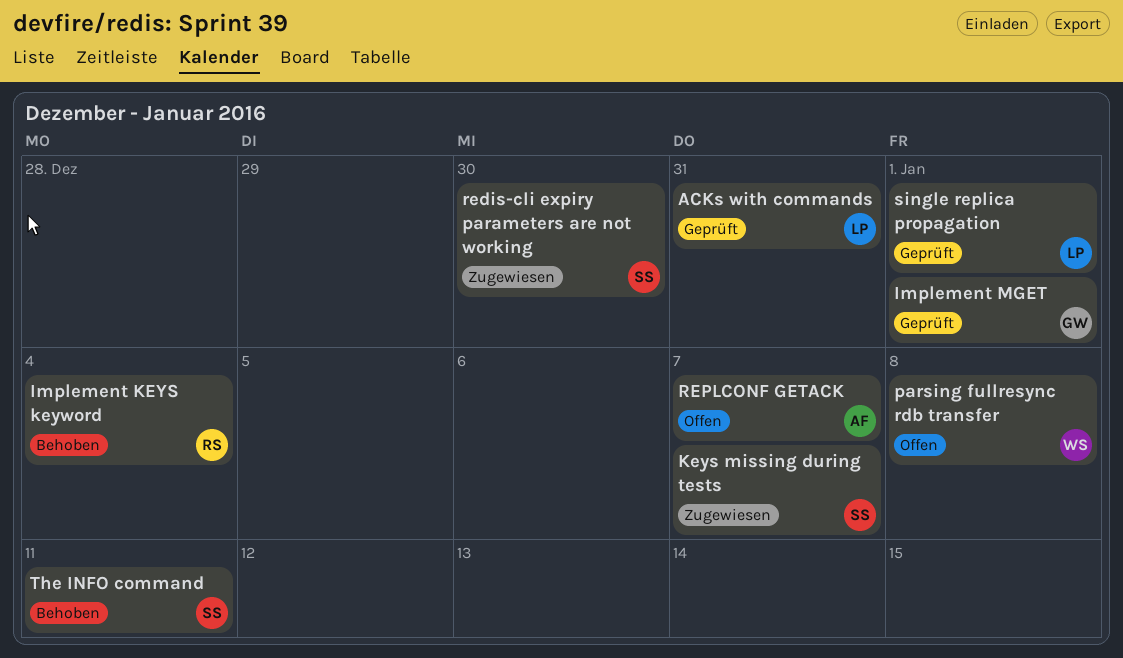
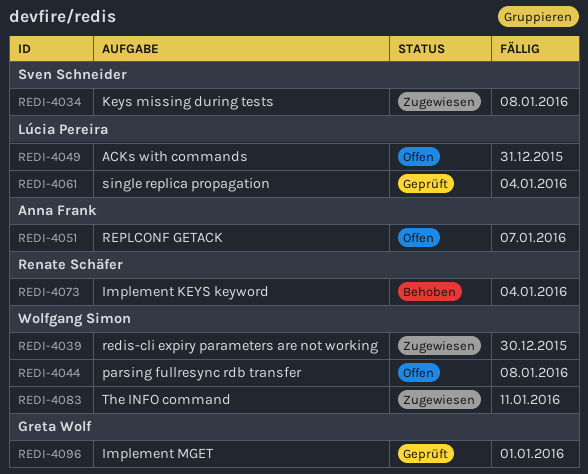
ACKs with commands, status: Geprüft -> Offen
Keys missing during tests, due: Jan 7 -> Jan 8
redis-cli expiry parameters are not working, owner: Sven Schneider -> Wolfgang Simon
single replica propagation, due: Jan 1 -> Jan 4
The INFO command, status: Behoben -> Zugewiesen
The INFO command, owner: Sven Schneider -> Wolfgang Simon

